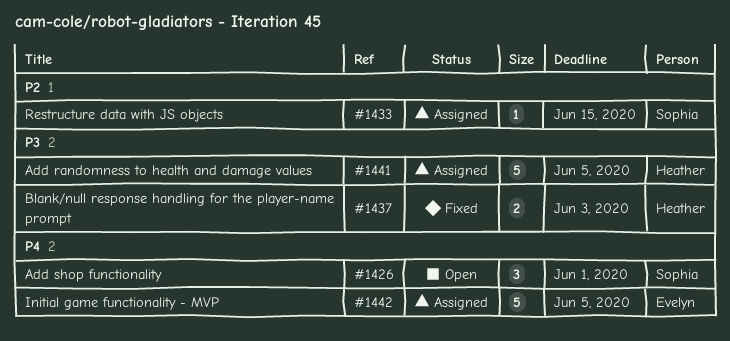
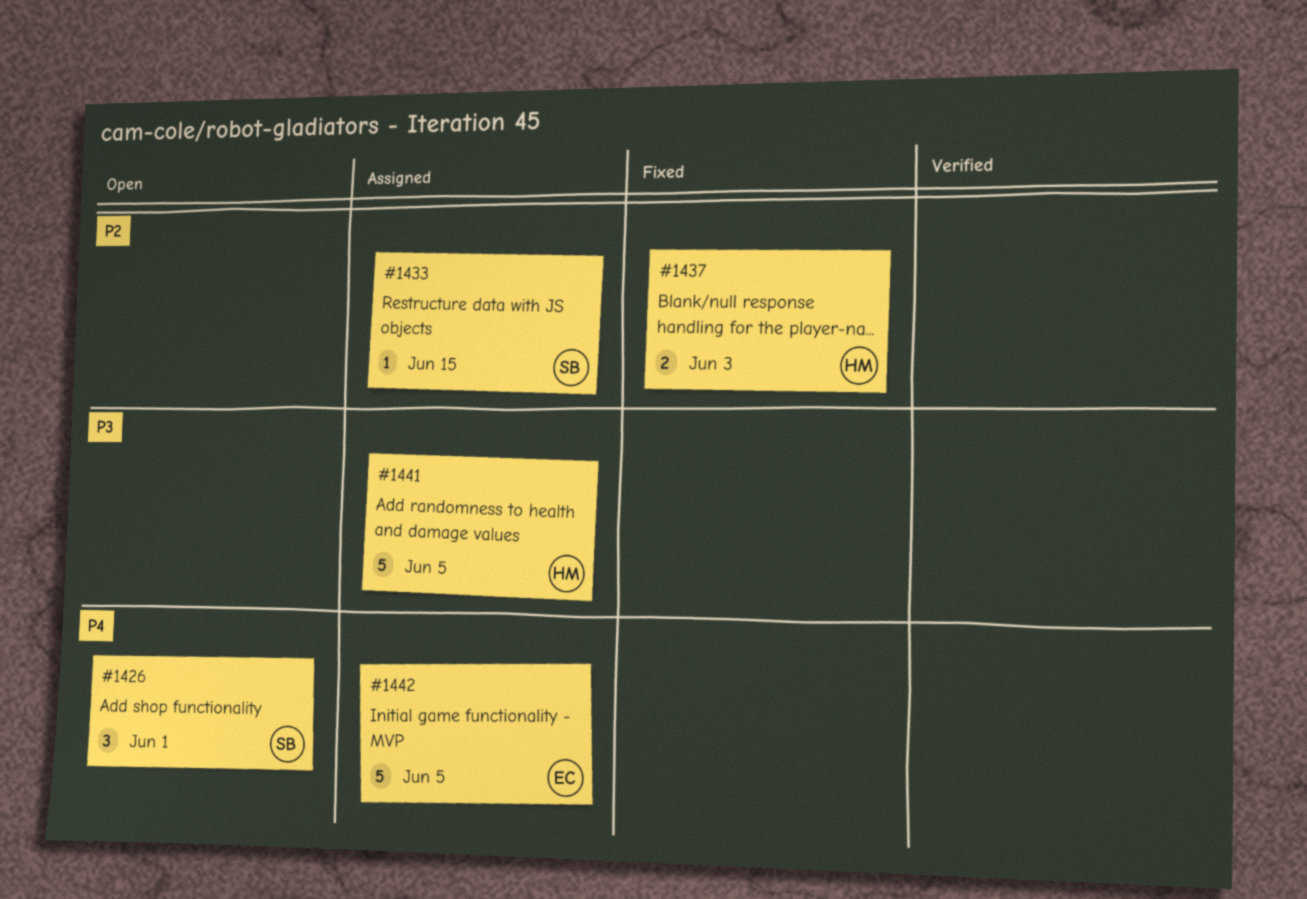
#1437, priority: P3 -> P2

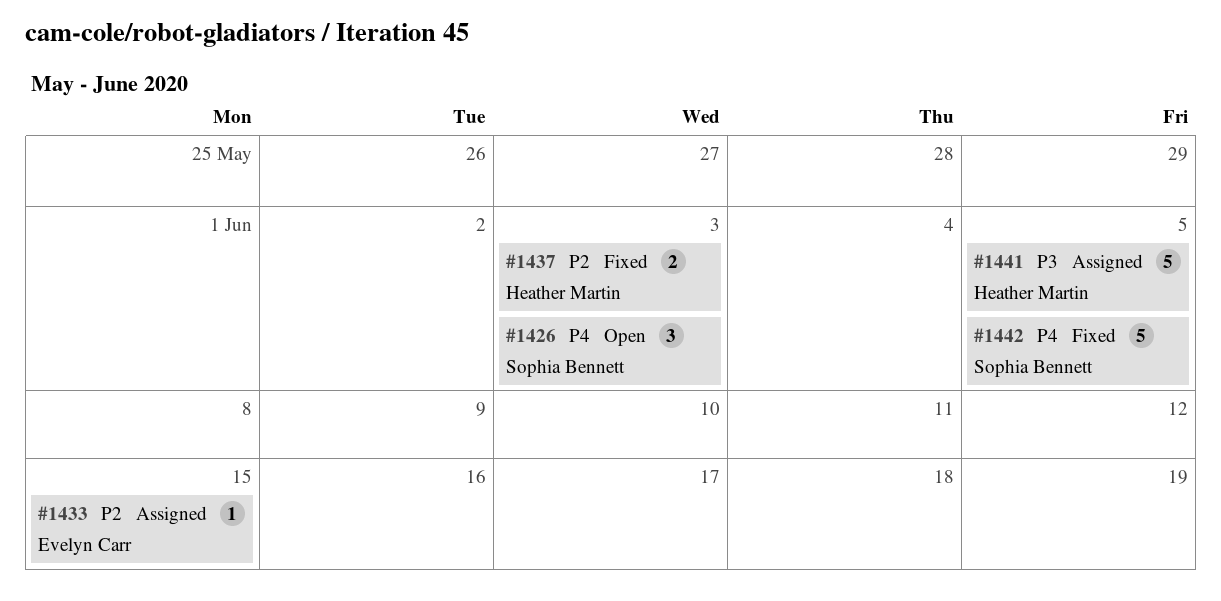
#1426, due: Jun 1 -> Jun 3
#1433, owner: Sophia Bennett -> Evelyn Carr
#1442, status: Assigned -> Fixed
#1442, owner: Evelyn Carr -> Sophia Bennett

